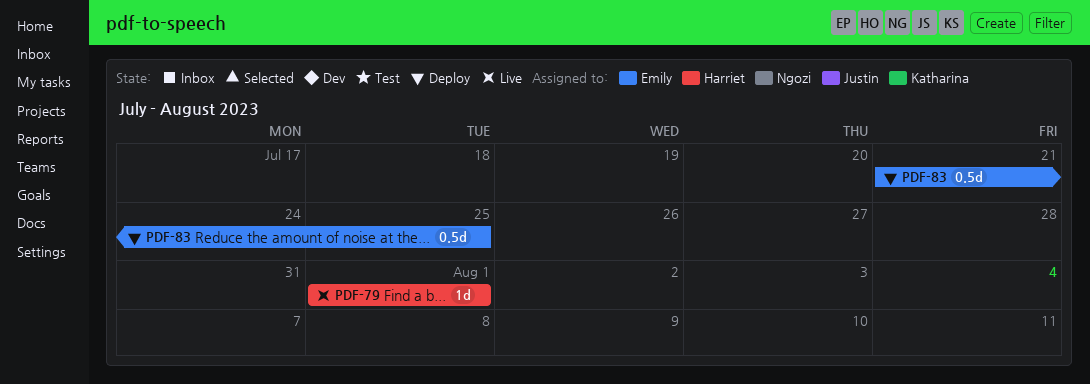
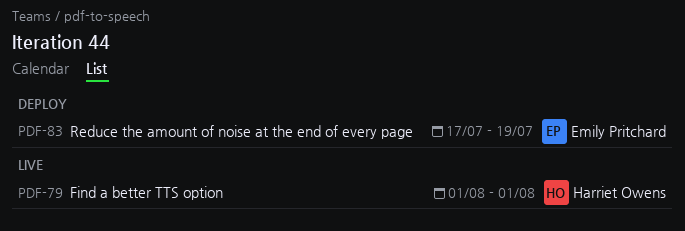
PDF-83, start: Jul 21 -> Jul 17
PDF-83, due: Jul 25 -> Jul 19

